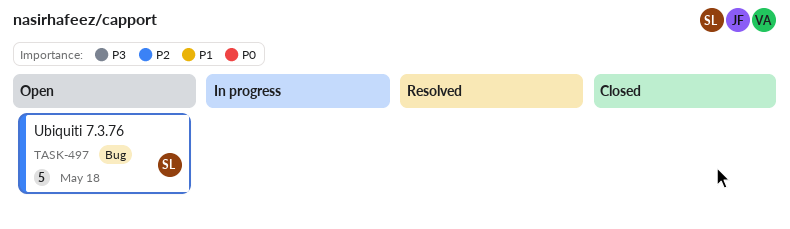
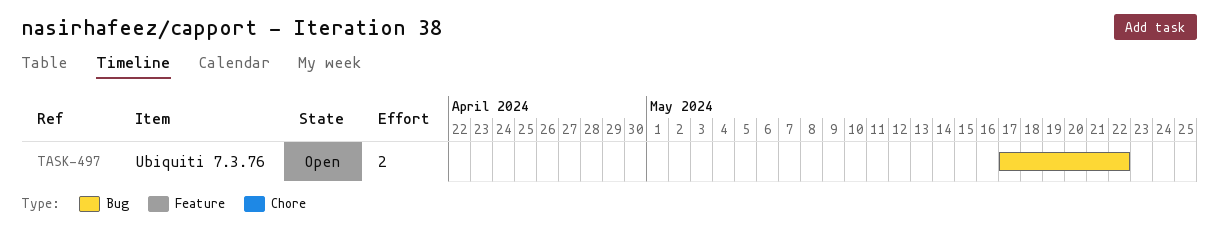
TASK-497, estimate: 5 -> 2
TASK-497, due: May 18 -> May 22

